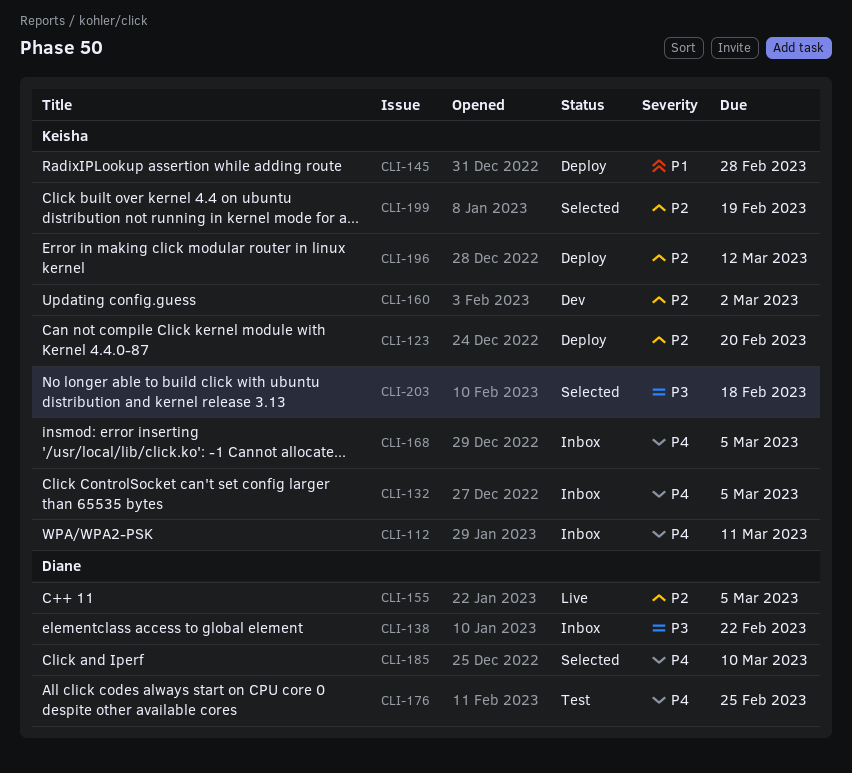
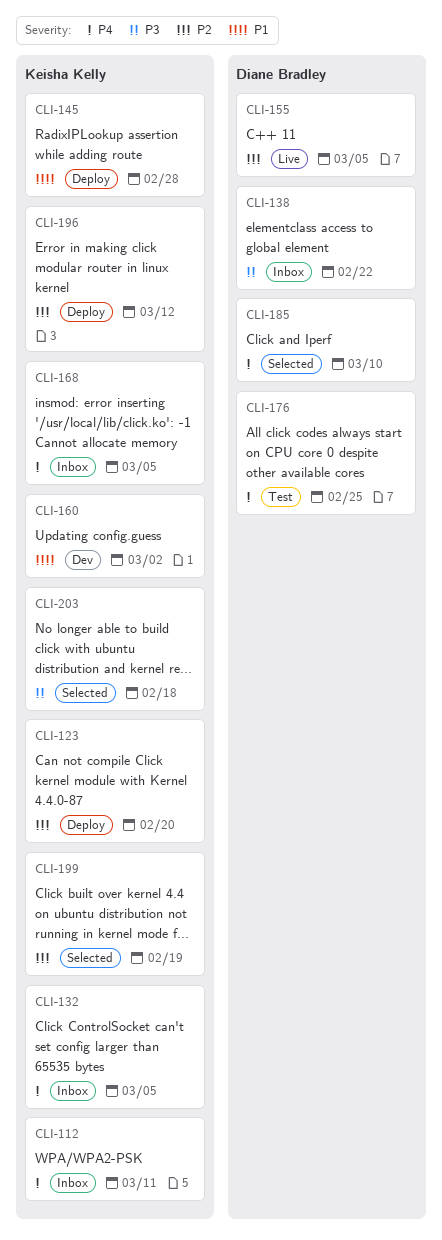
CLI-160, priority: P2 -> P1

